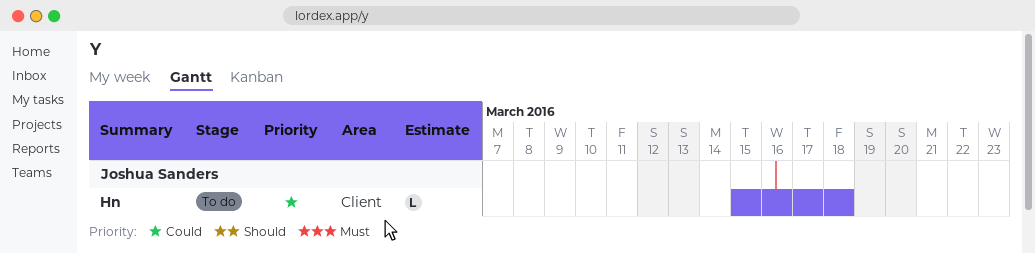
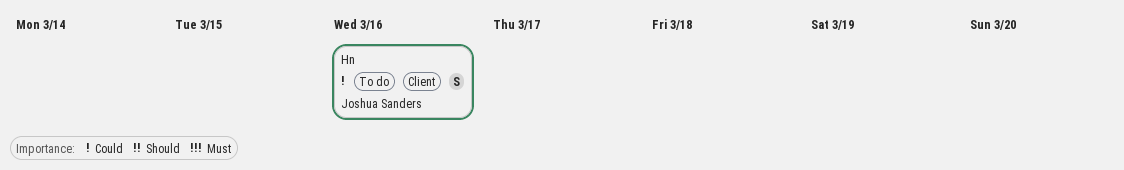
Hn, estimate: L -> S
Hn, due: Mar 18 -> Mar 16

